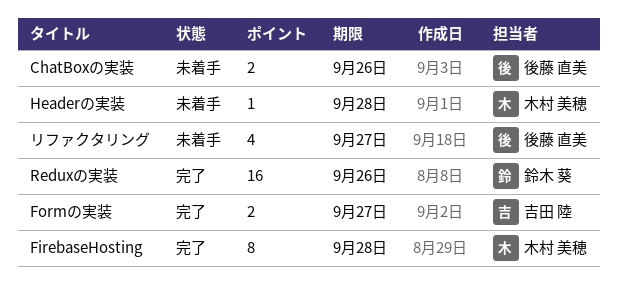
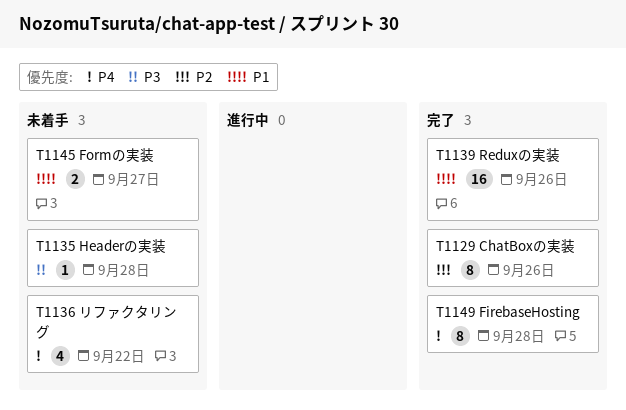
ChatBoxの実装, status: 未着手 -> 完了
ChatBoxの実装, estimate: 2 -> 8
Formの実装, status: 完了 -> 未着手
リファクタリング, due: Sep 27 -> Sep 22

